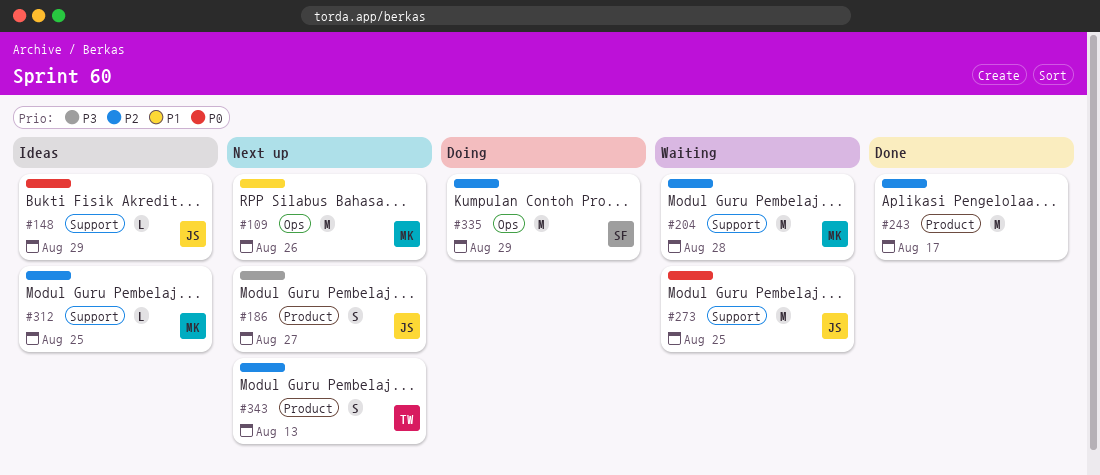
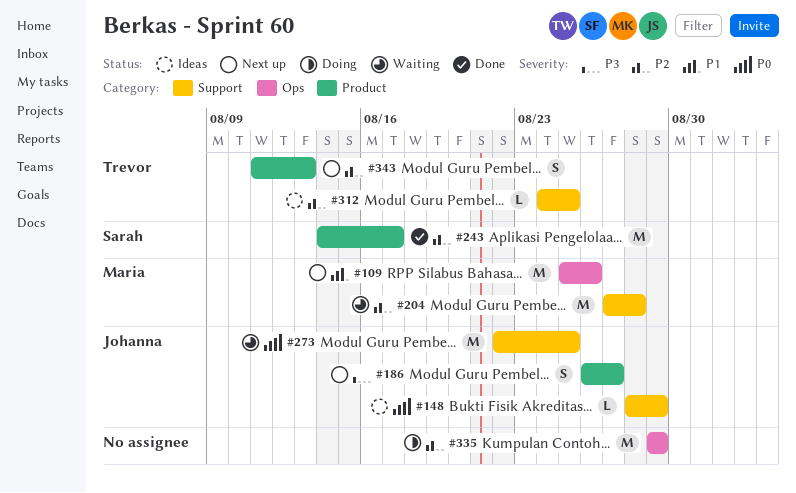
#243, owner: none -> Sarah
#312, owner: Maria -> Trevor
#335, owner: Sarah -> none

